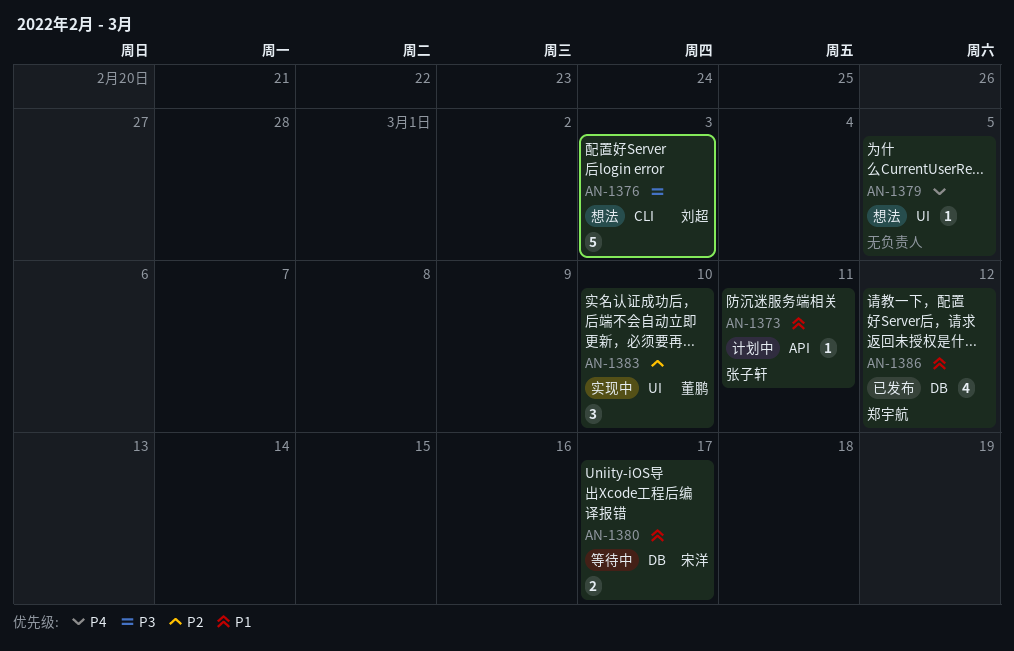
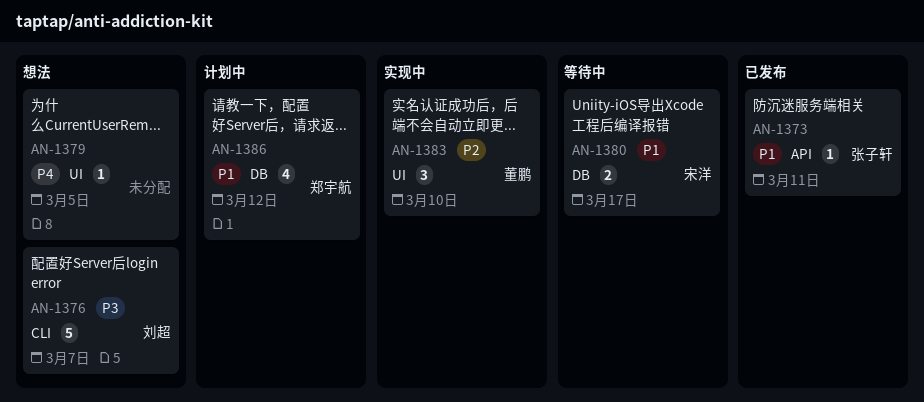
AN-1373, status: 计划中 -> 已发布
AN-1376, due: Mar 3 -> Mar 7
AN-1386, status: 已发布 -> 计划中

